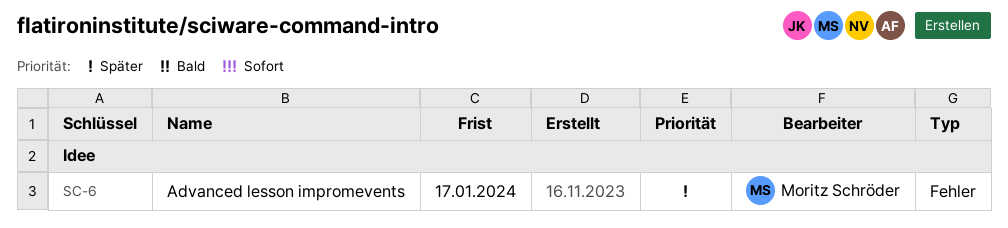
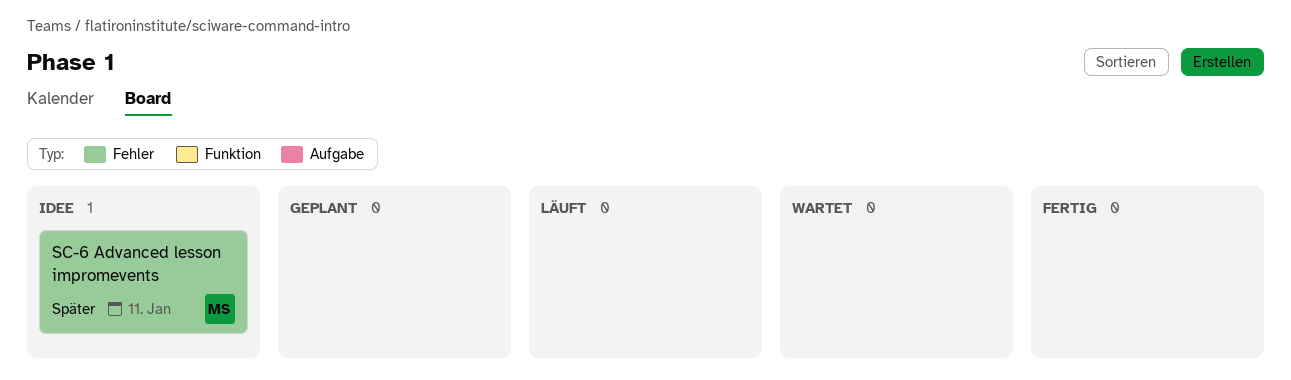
SC-6, due: Jan 17 -> Jan 11

